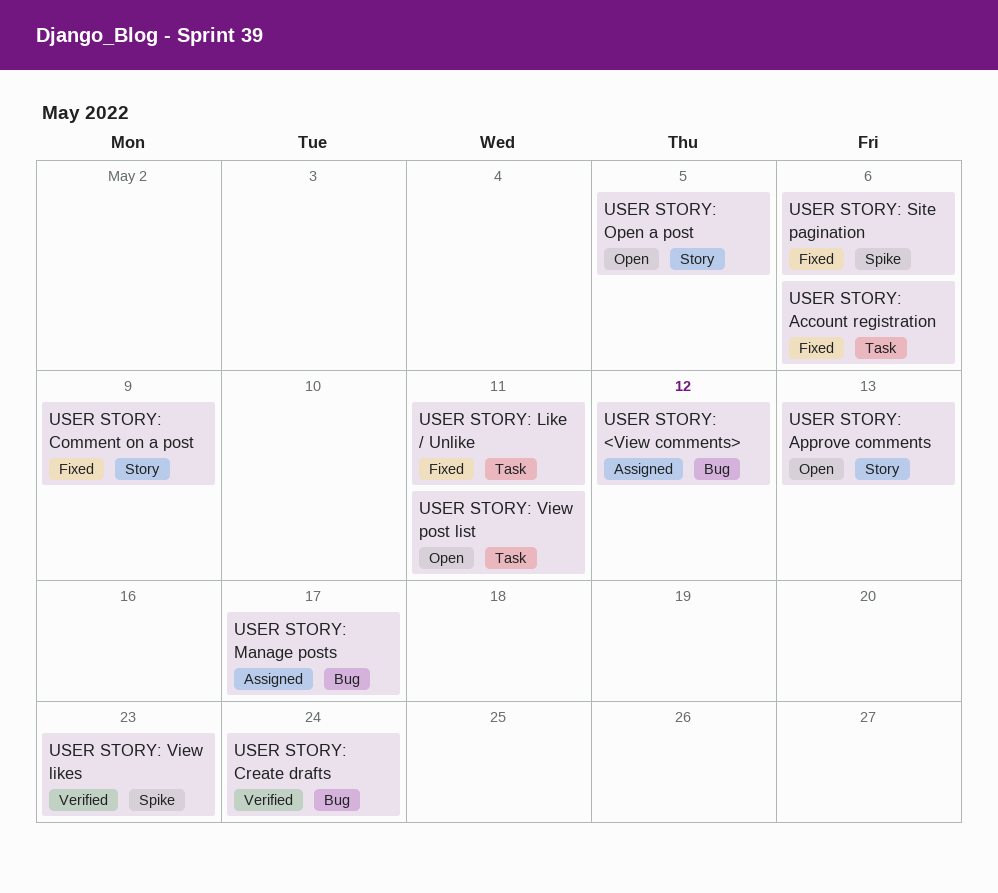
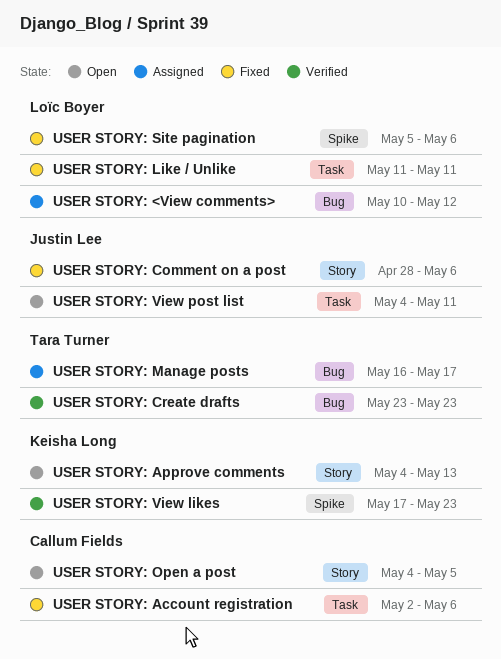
USER STORY: Comment on a post, due: May 9 -> May 6
USER STORY: Create drafts, due: May 24 -> May 23

